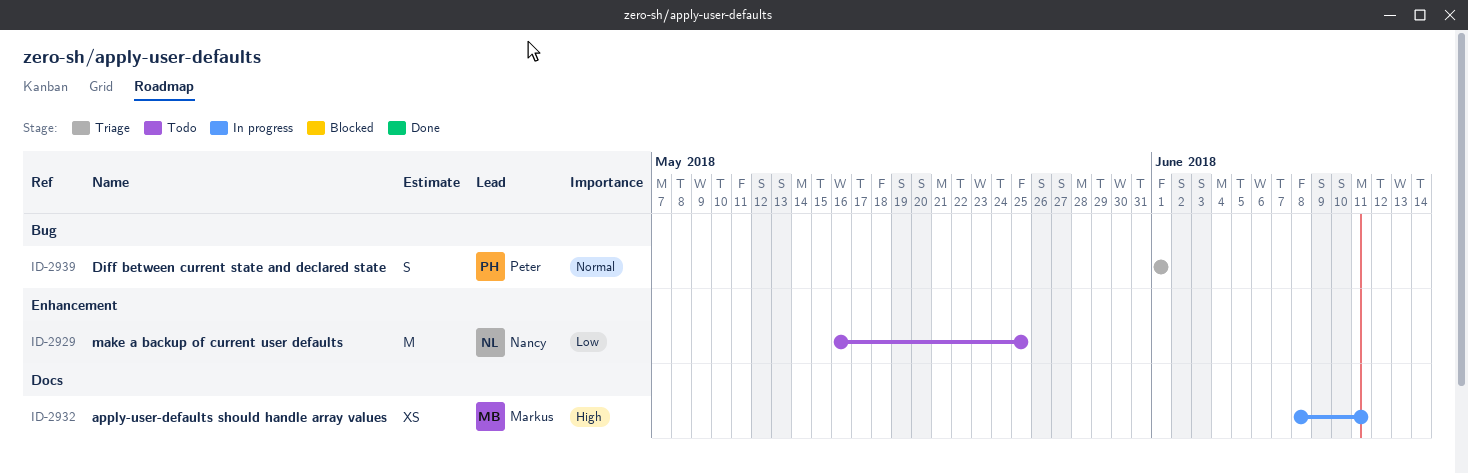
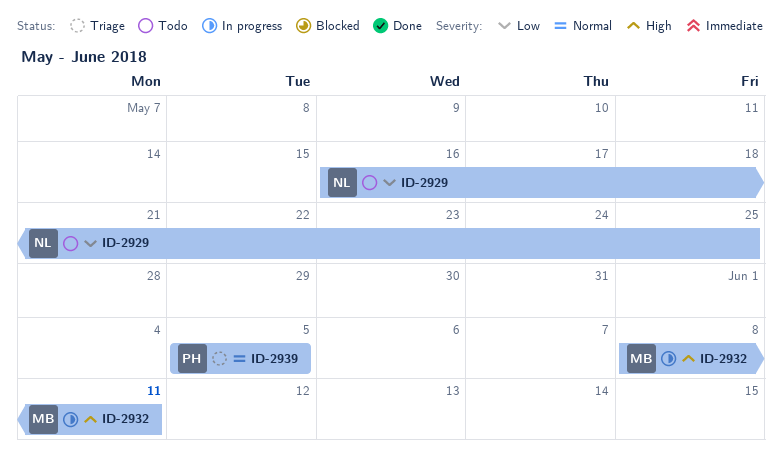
ID-2939, start: Jun 1 -> Jun 5
ID-2939, due: Jun 1 -> Jun 5

